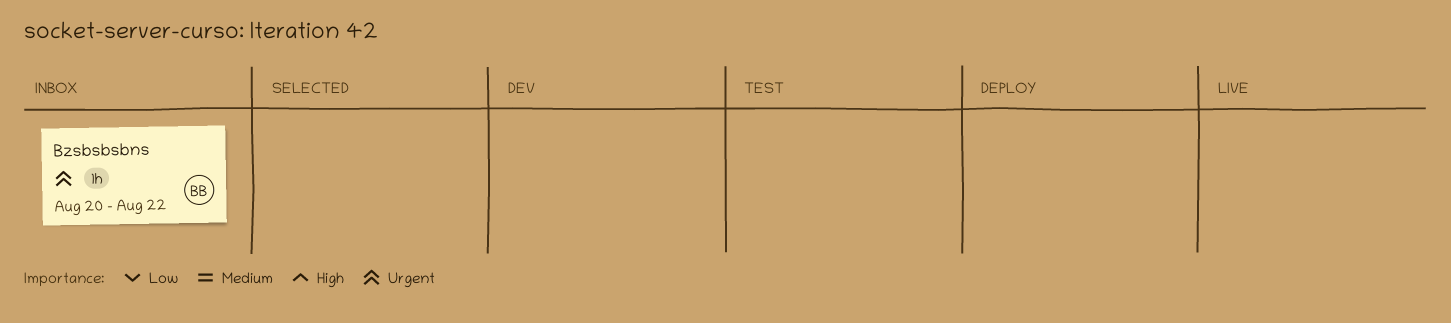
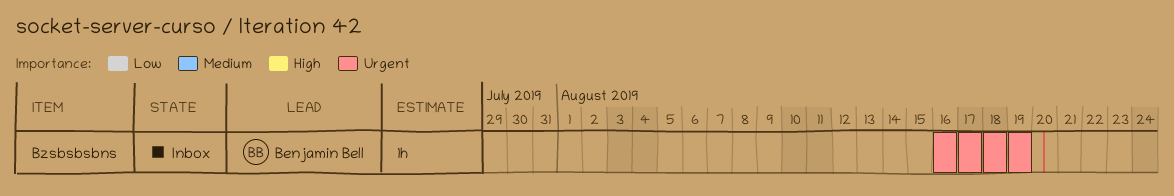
Bzsbsbsbns, start: Aug 20 -> Aug 16
Bzsbsbsbns, due: Aug 22 -> Aug 19

